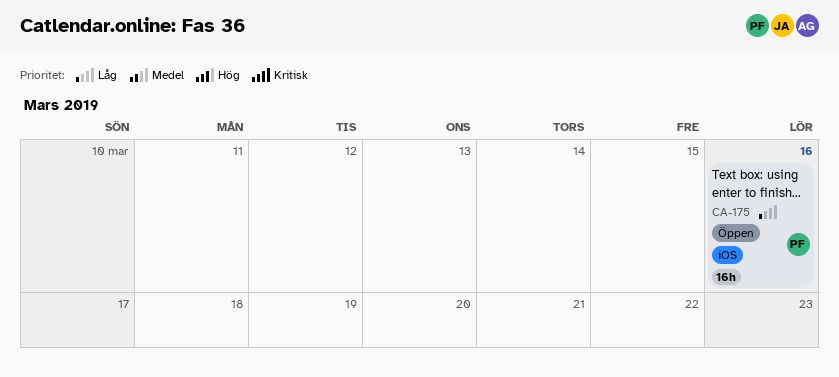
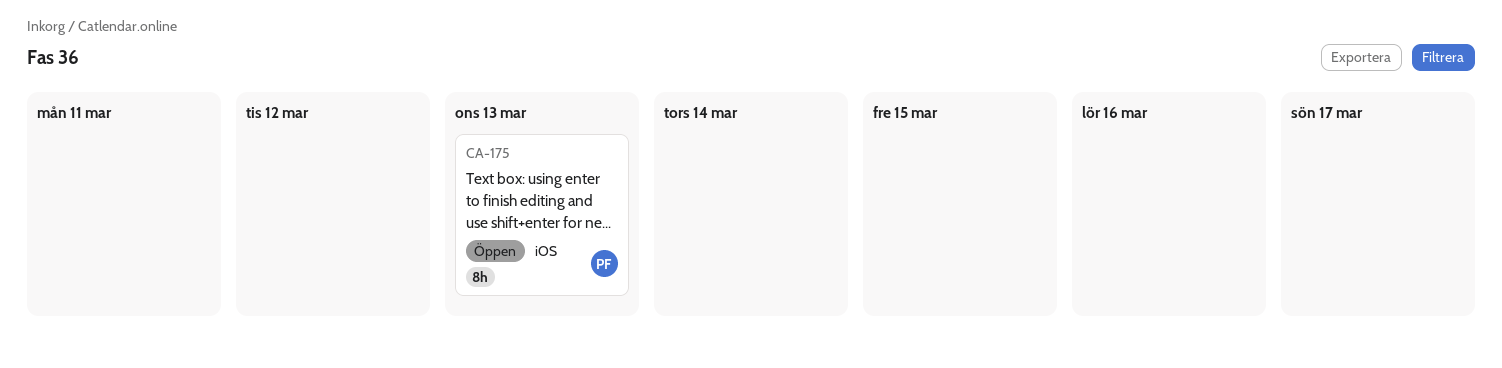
CA-175, estimate: 16h -> 8h
CA-175, due: Mar 16 -> Mar 13

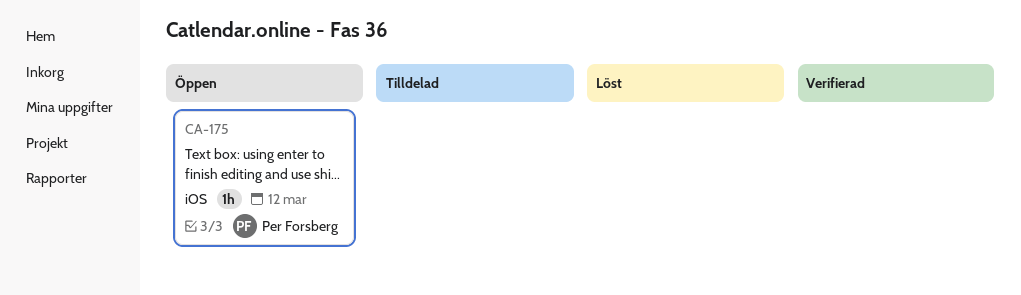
CA-175, estimate: 8h -> 1h
CA-175, due: Mar 13 -> Mar 12

